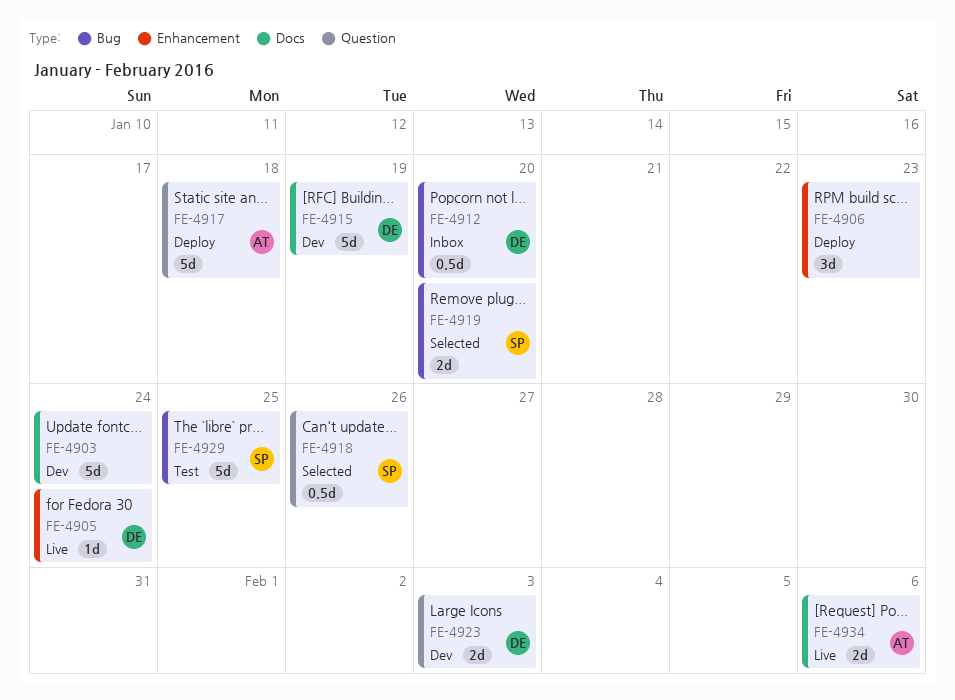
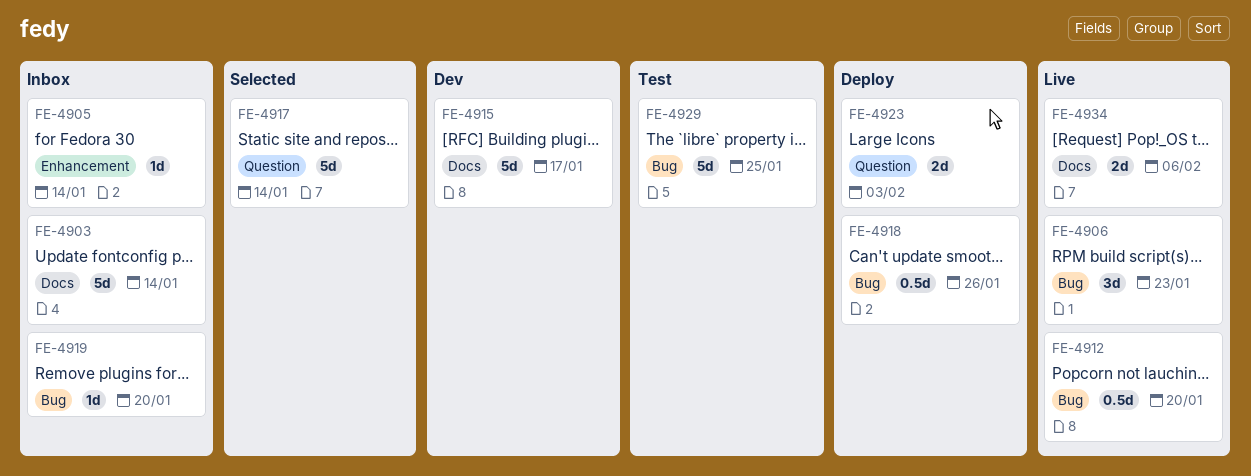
FE-4903, status: Dev -> Inbox
FE-4903, due: Jan 24 -> Jan 14
FE-4905, status: Live -> Inbox
FE-4905, due: Jan 24 -> Jan 14
FE-4906, status: Deploy -> Live
FE-4906, label: Enhancement -> Bug
FE-4912, status: Inbox -> Live
FE-4915, due: Jan 19 -> Jan 17
FE-4917, status: Deploy -> Selected
FE-4917, due: Jan 18 -> Jan 14
FE-4918, status: Selected -> Deploy
FE-4918, label: Question -> Bug
FE-4919, status: Selected -> Inbox
FE-4919, estimate: 2d -> 1d
FE-4923, status: Dev -> Deploy

